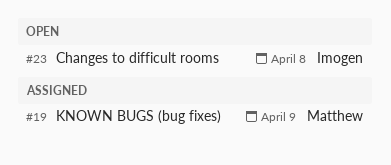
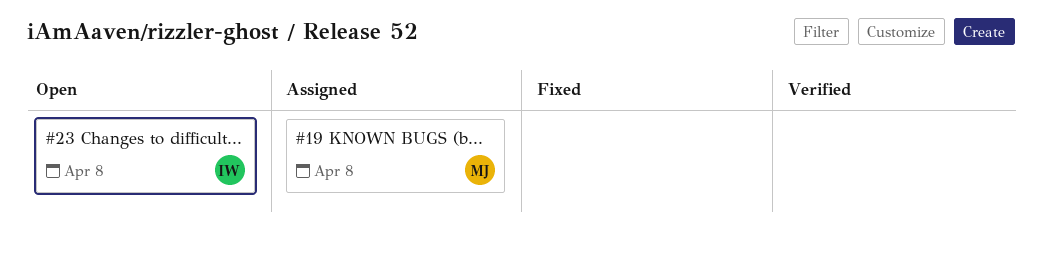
#19, due: Apr 9 -> Apr 8

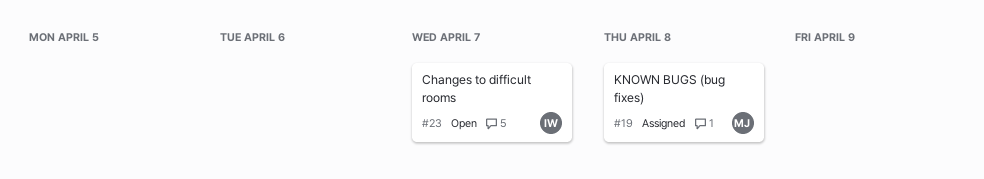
#23, due: Apr 8 -> Apr 7

